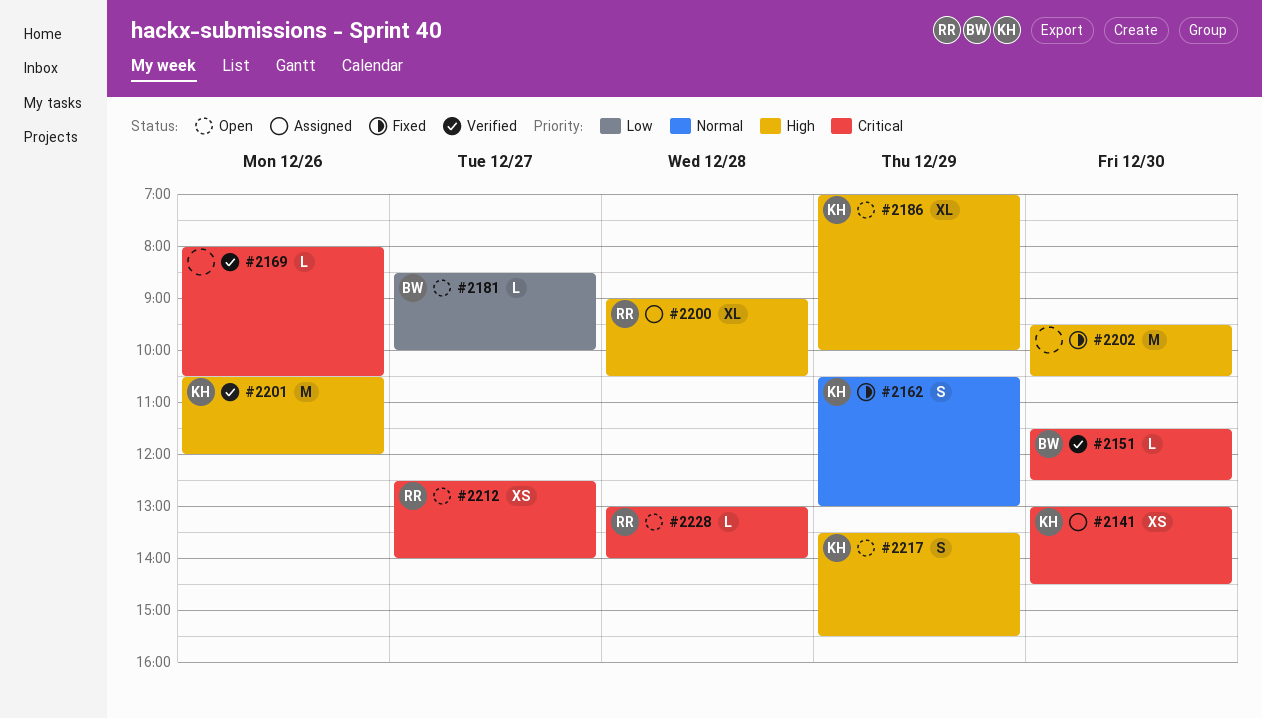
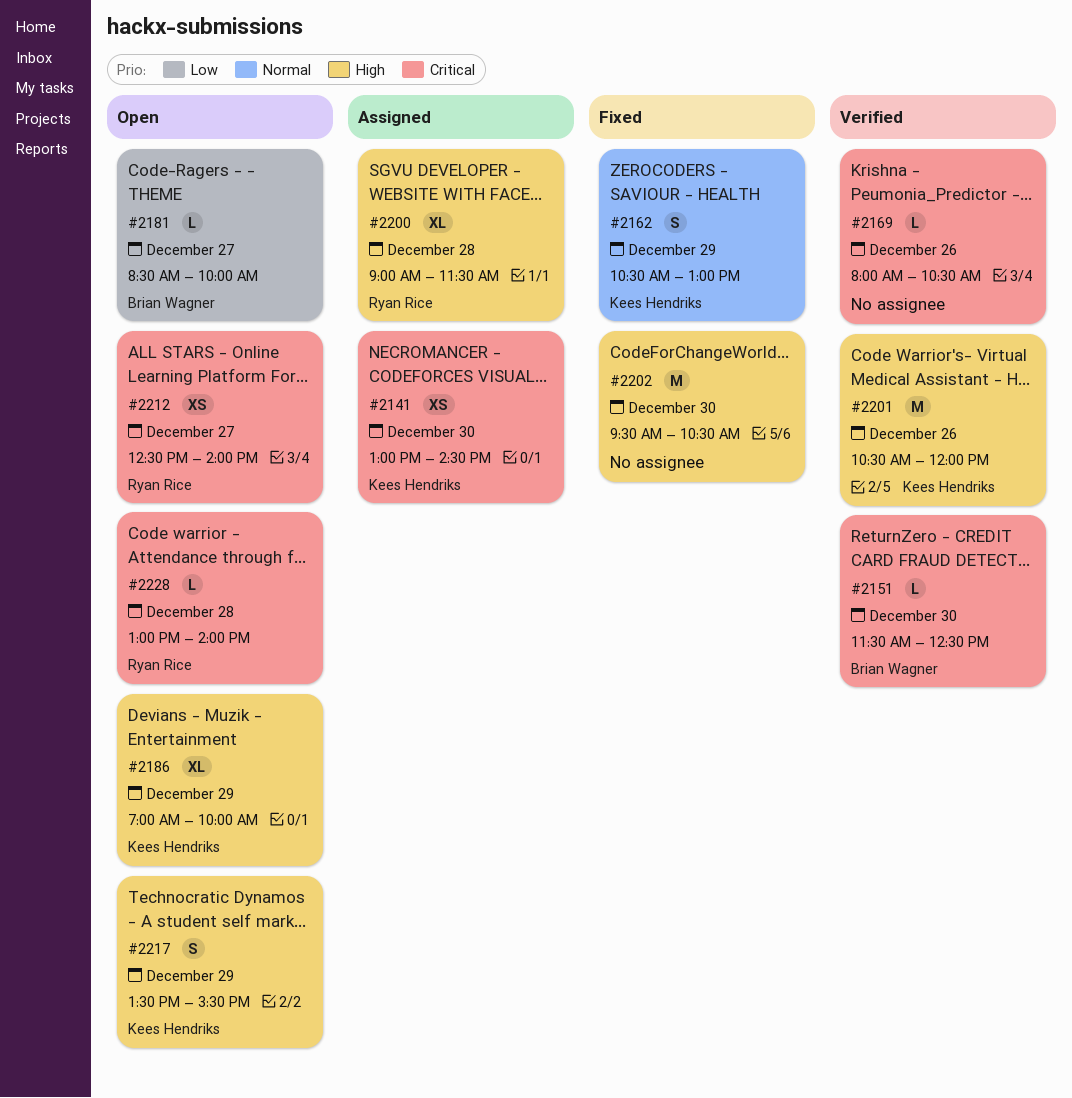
#2200, ends: 10:30 -> 11:30

